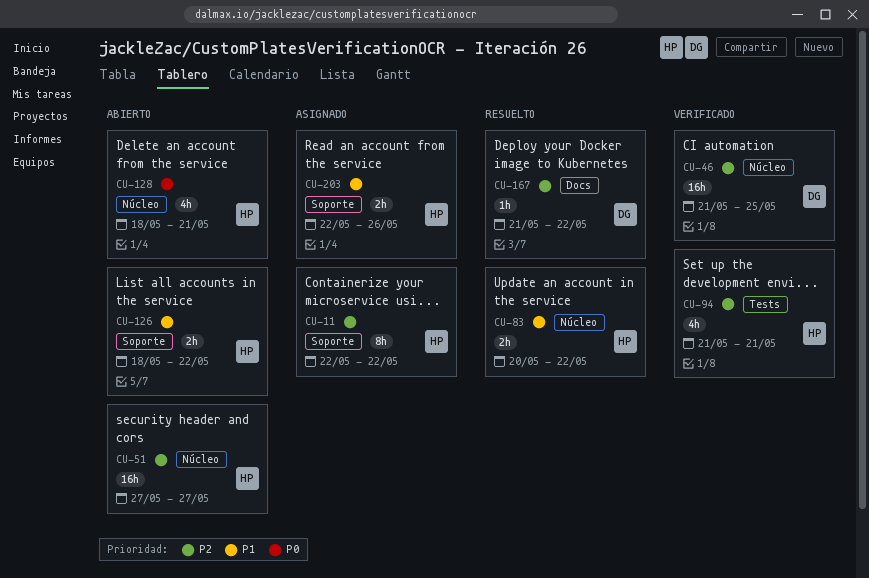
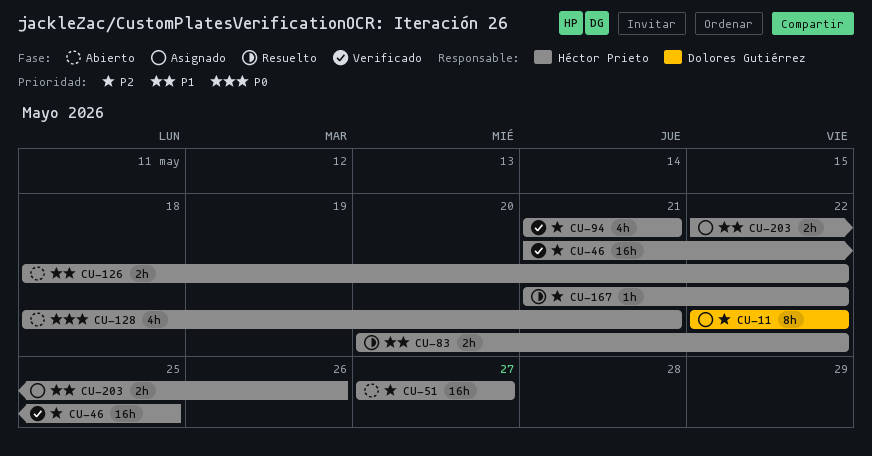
CU-11, owner: Héctor Prieto -> Dolores Gutiérrez
CU-46, owner: Dolores Gutiérrez -> Héctor Prieto
CU-167, owner: Dolores Gutiérrez -> Héctor Prieto

